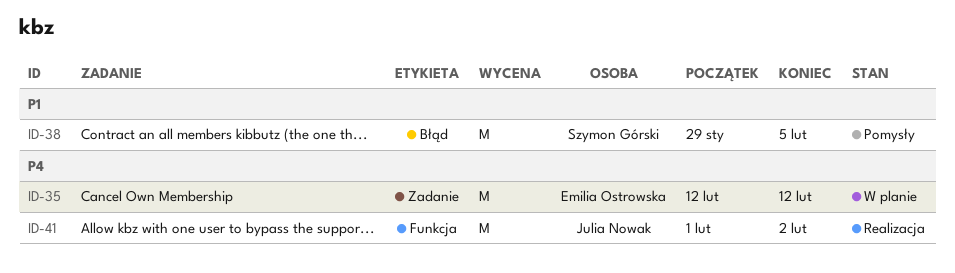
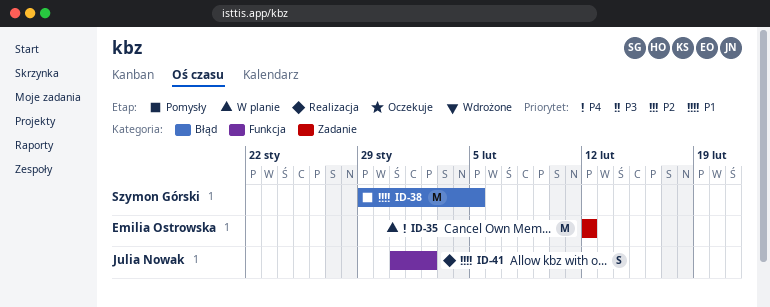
ID-41, priority: P4 -> P1
ID-41, estimate: M -> S
ID-41, start: Feb 1 -> Jan 31

